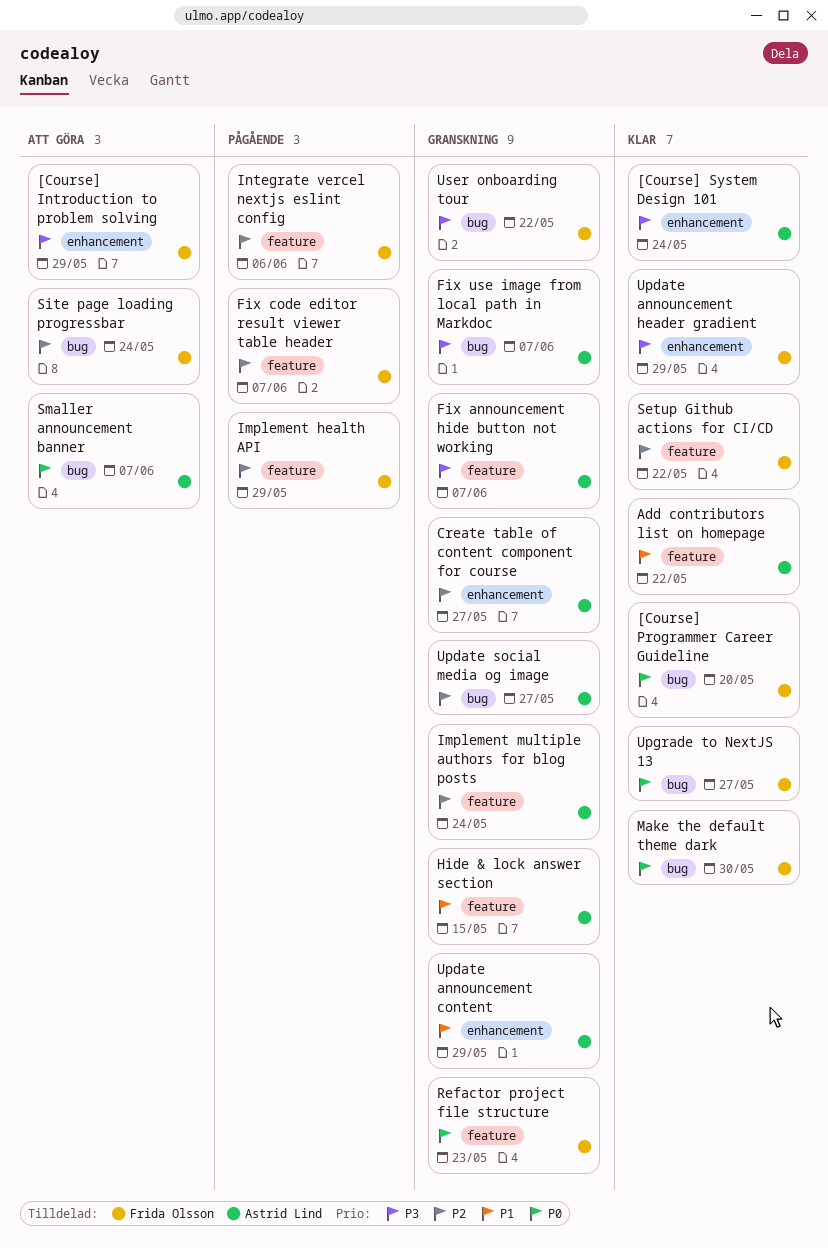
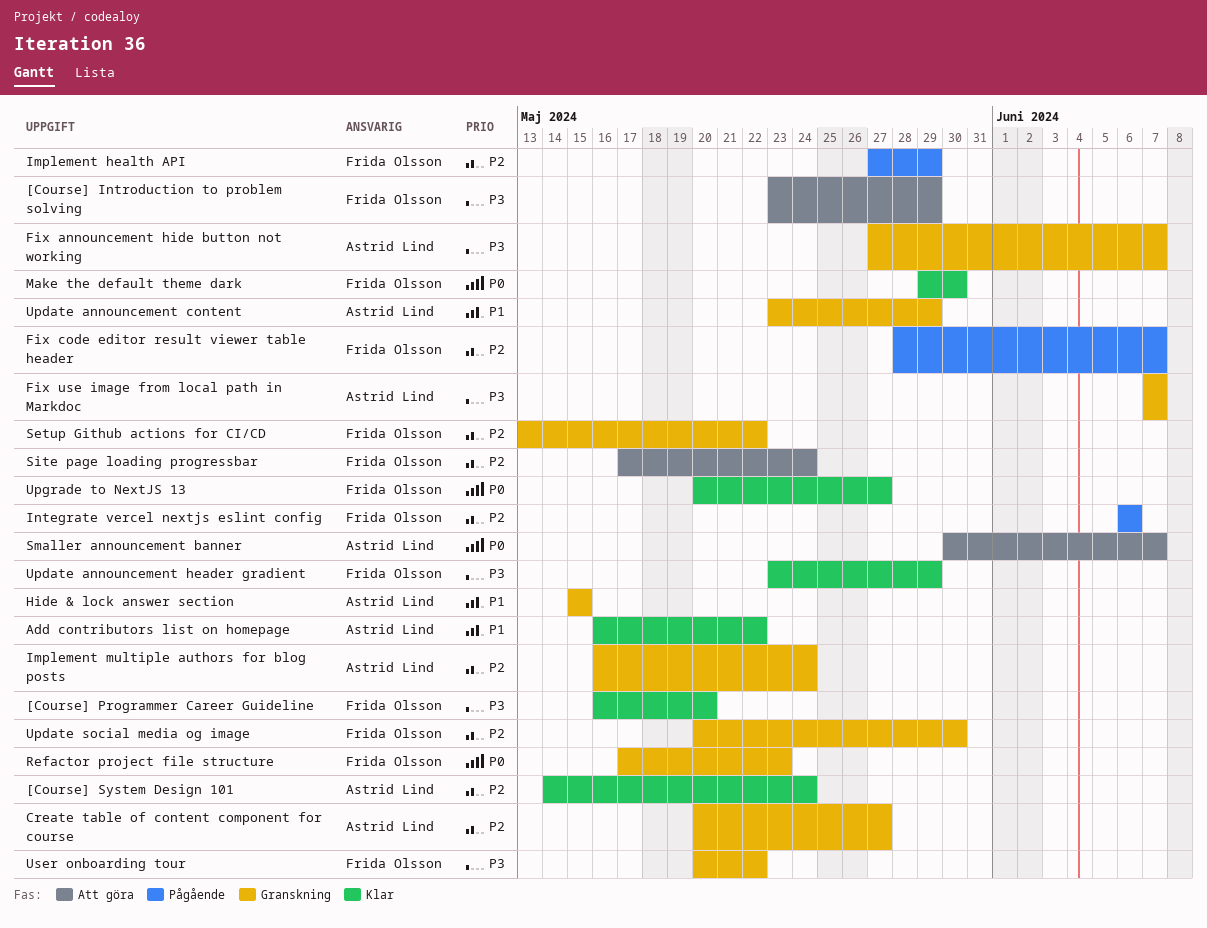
[Course] Programmer Career Guideline, priority: P0 -> P3
[Course] System Design 101, priority: P3 -> P2
Setup Github actions for CI/CD, status: Klar -> Granskning
Update social media og image, owner: Astrid Lind -> Frida Olsson
Update social media og image, due: May 27 -> May 30

